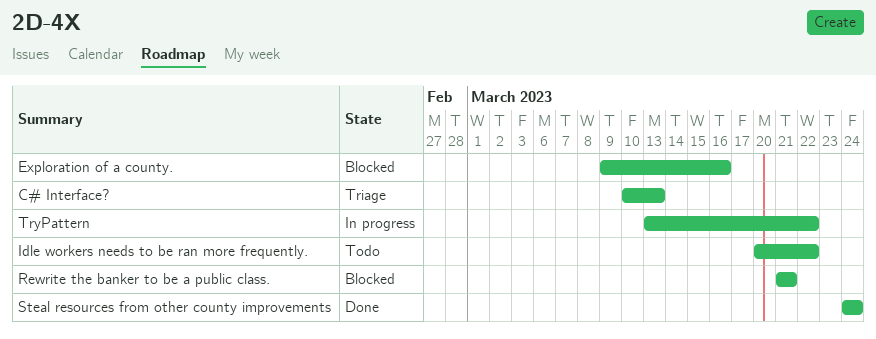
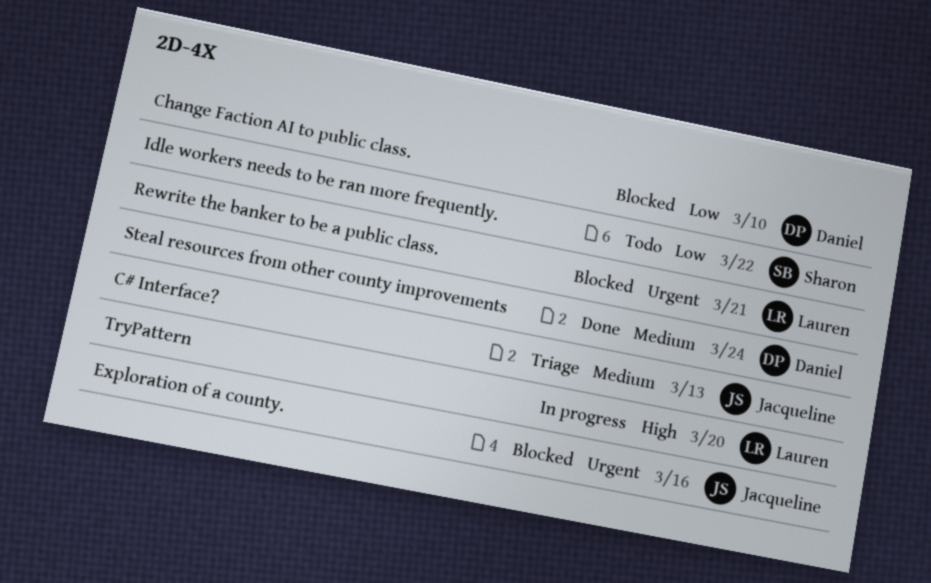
Change Faction AI to public class.: none -> present
TryPattern, due: Mar 22 -> Mar 20

